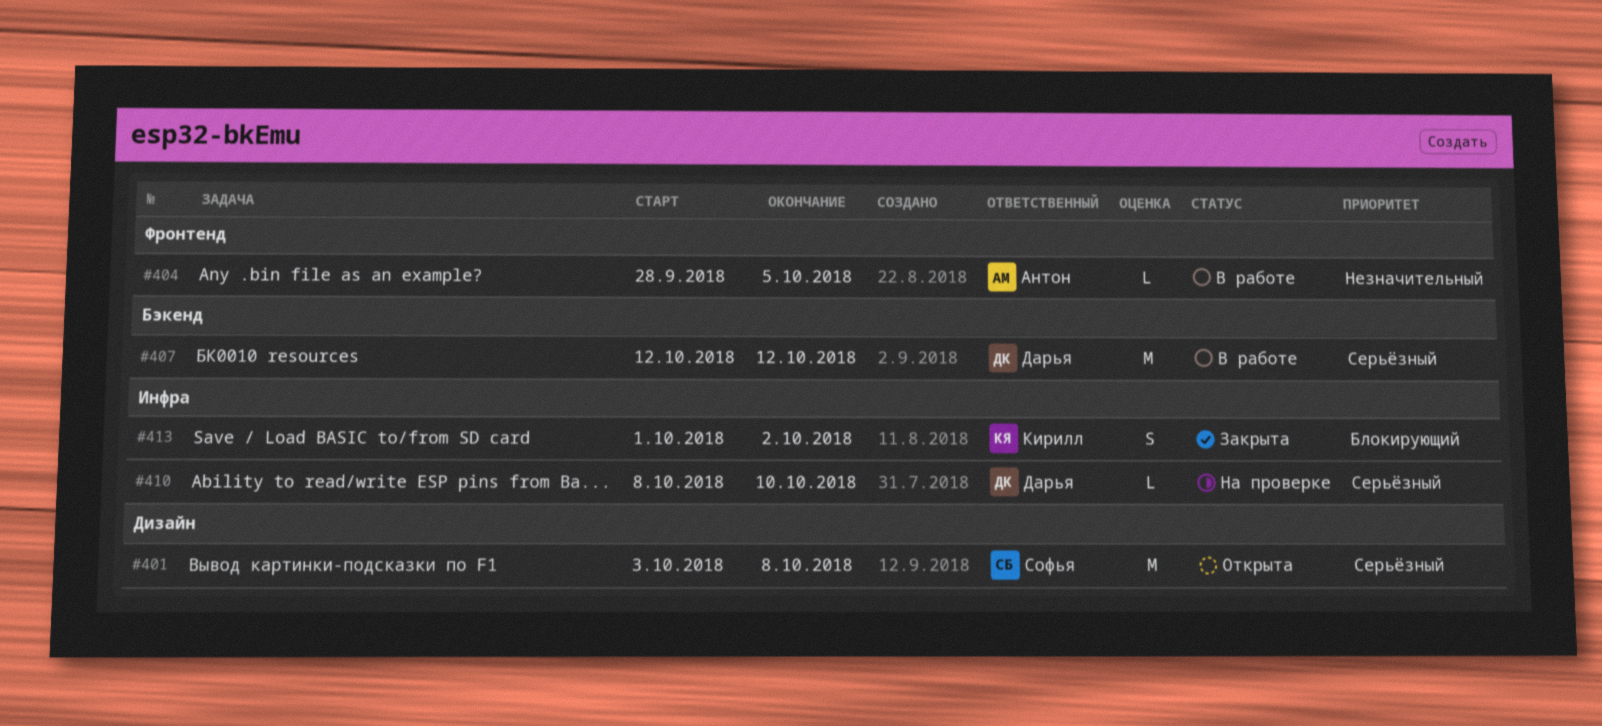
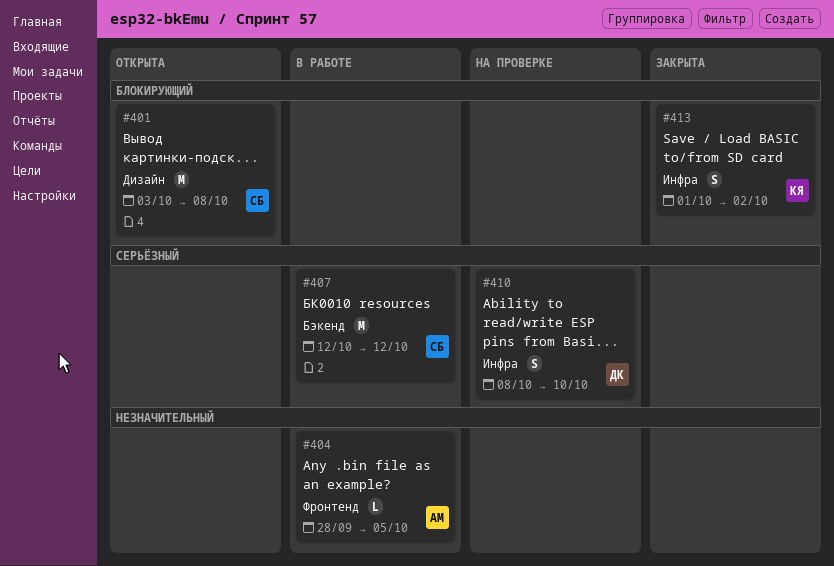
#401, priority: Серьёзный -> Блокирующий
#407, owner: Дарья -> Софья
#410, estimate: L -> S

